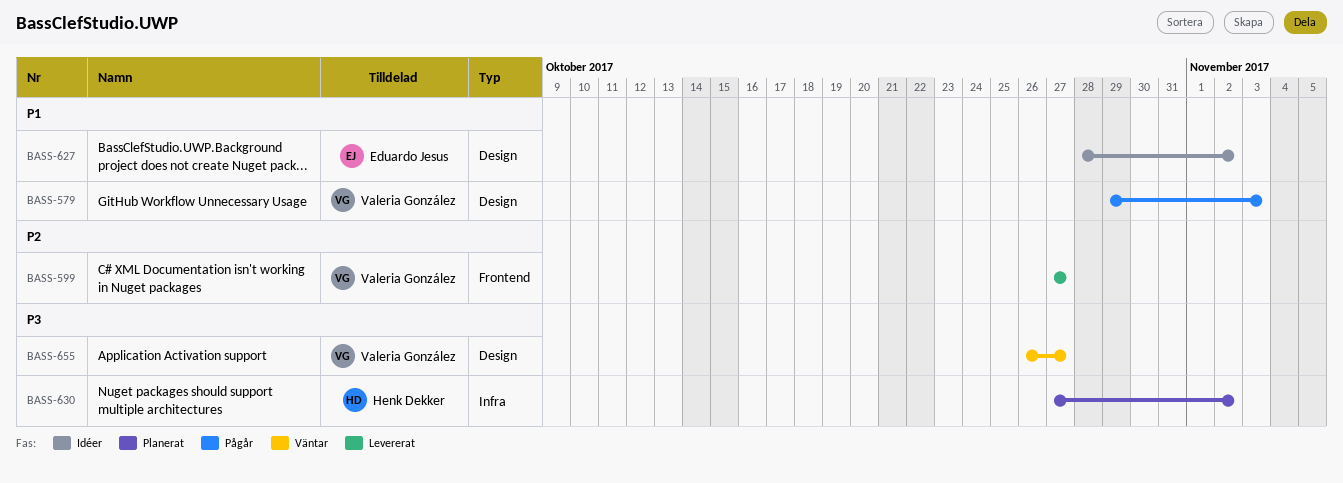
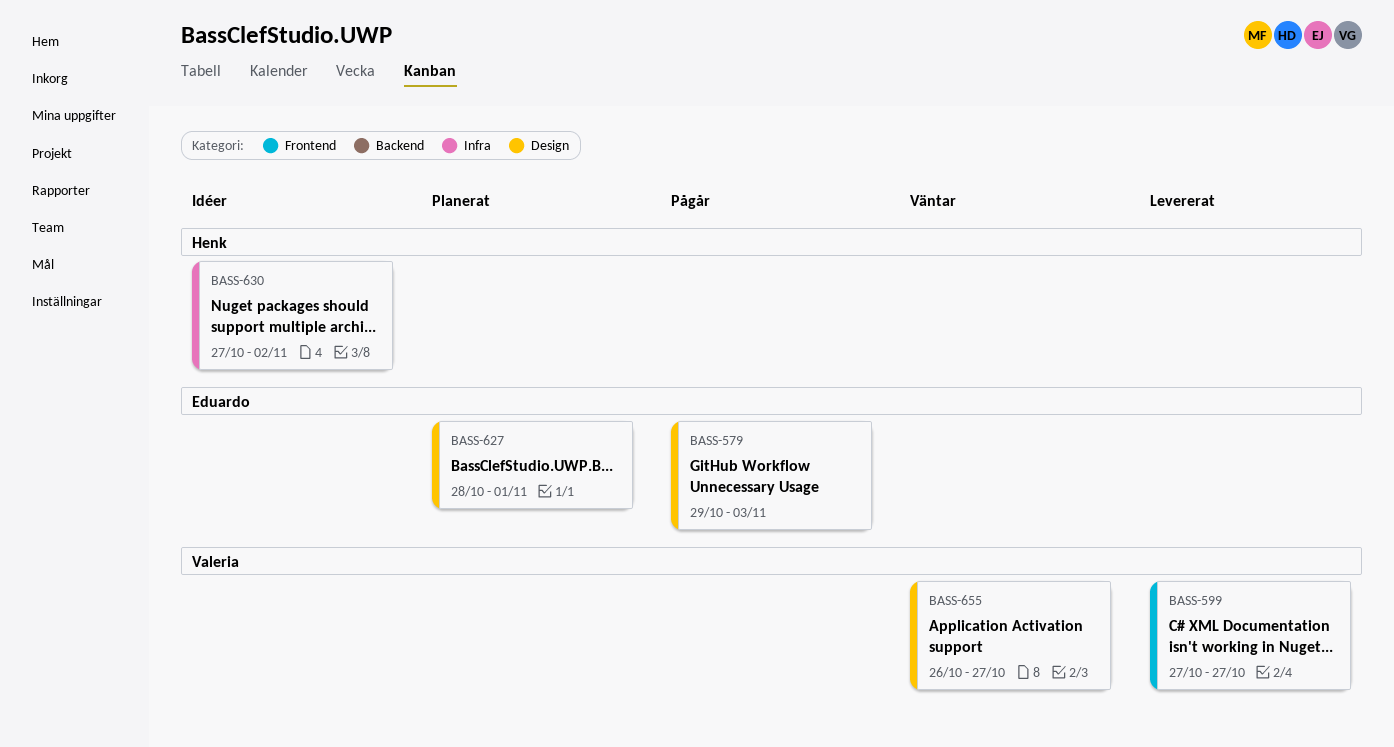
BASS-579, owner: Valeria González -> Eduardo Jesus
BASS-627, status: Idéer -> Planerat
BASS-627, due: Nov 2 -> Nov 1
BASS-630, status: Planerat -> Idéer

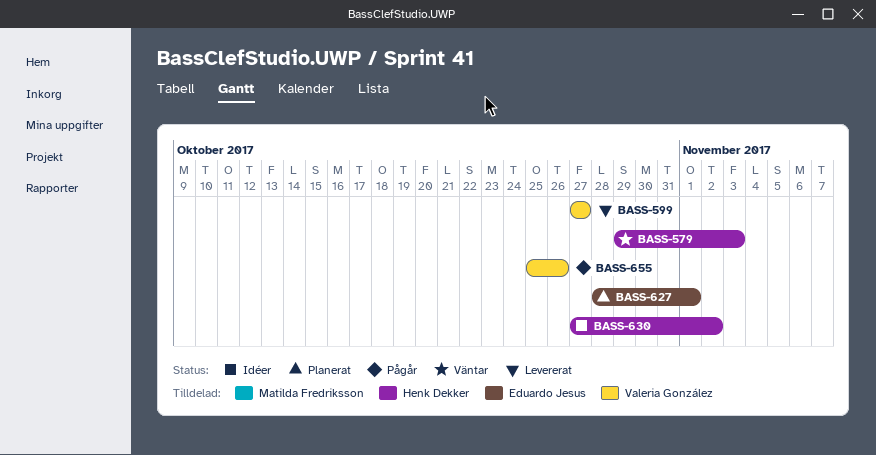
BASS-579, status: Pågår -> Väntar
BASS-579, owner: Eduardo Jesus -> Henk Dekker
BASS-655, status: Väntar -> Pågår
BASS-655, start: Oct 26 -> Oct 25
BASS-655, due: Oct 27 -> Oct 26

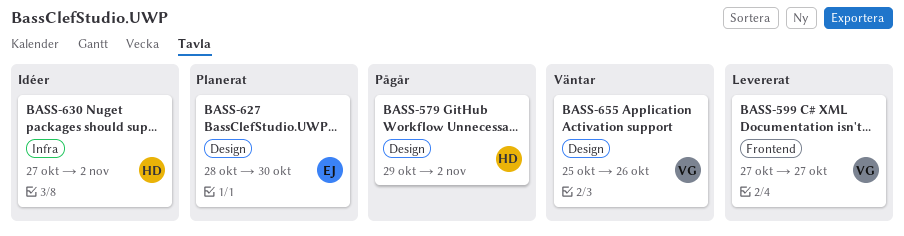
BASS-579, status: Väntar -> Pågår
BASS-579, due: Nov 3 -> Nov 2
BASS-627, due: Nov 1 -> Oct 30
BASS-655, status: Pågår -> Väntar

